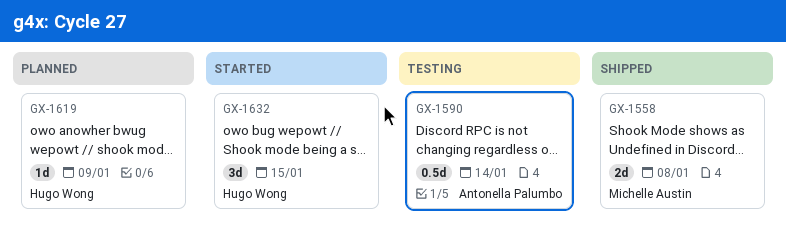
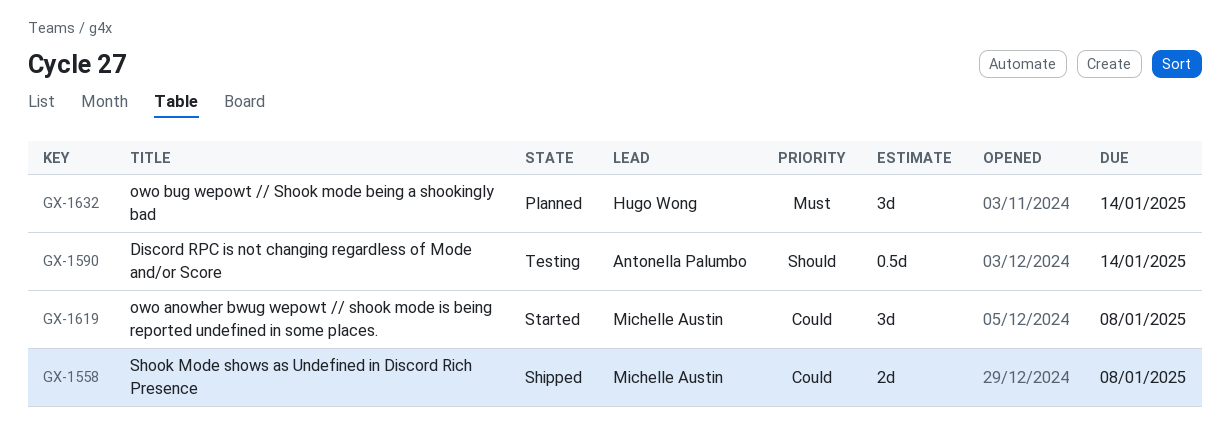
GX-1619, status: Planned -> Started
GX-1619, owner: Hugo Wong -> Michelle Austin
GX-1619, estimate: 1d -> 3d
GX-1619, due: Jan 9 -> Jan 8
GX-1632, status: Started -> Planned
GX-1632, due: Jan 15 -> Jan 14

